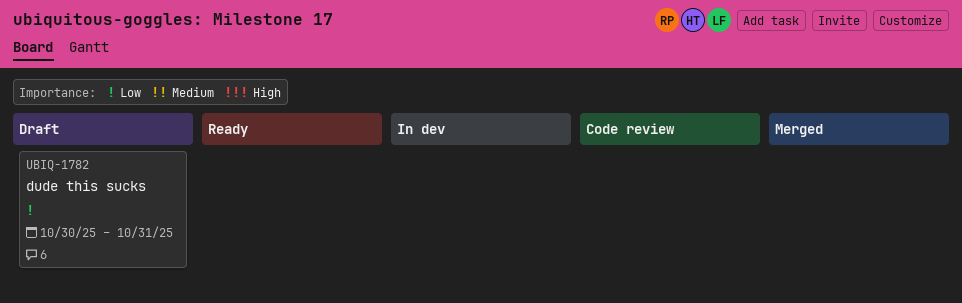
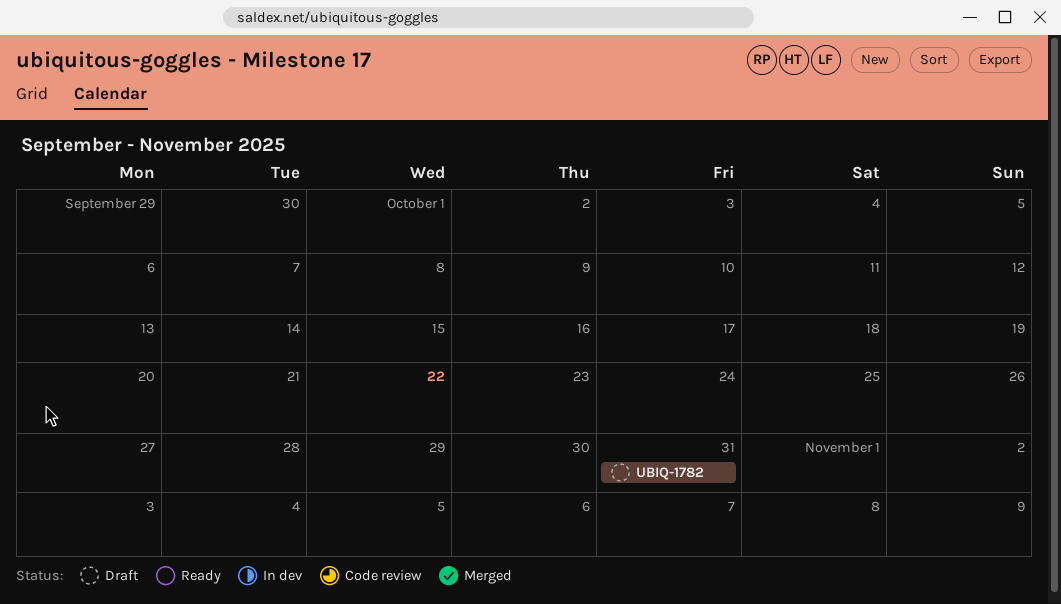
UBIQ-1782, start: Oct 30 -> Oct 31

